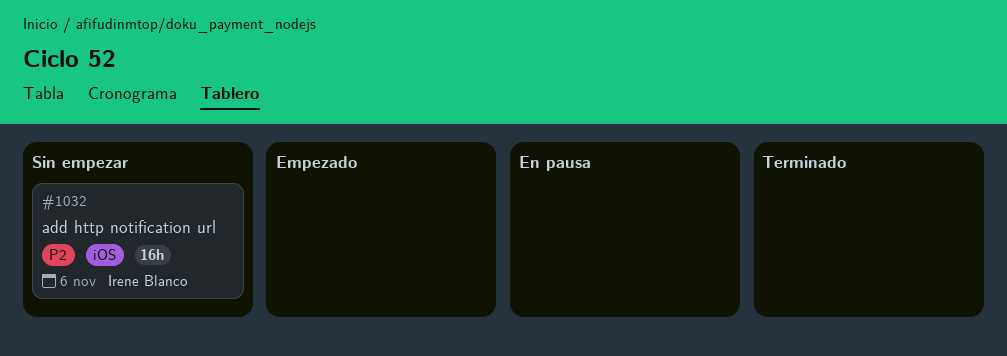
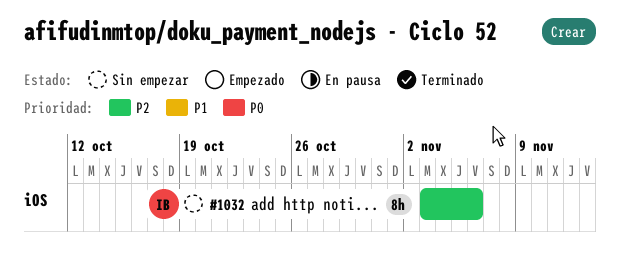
#1032, estimate: 16h -> 8h

